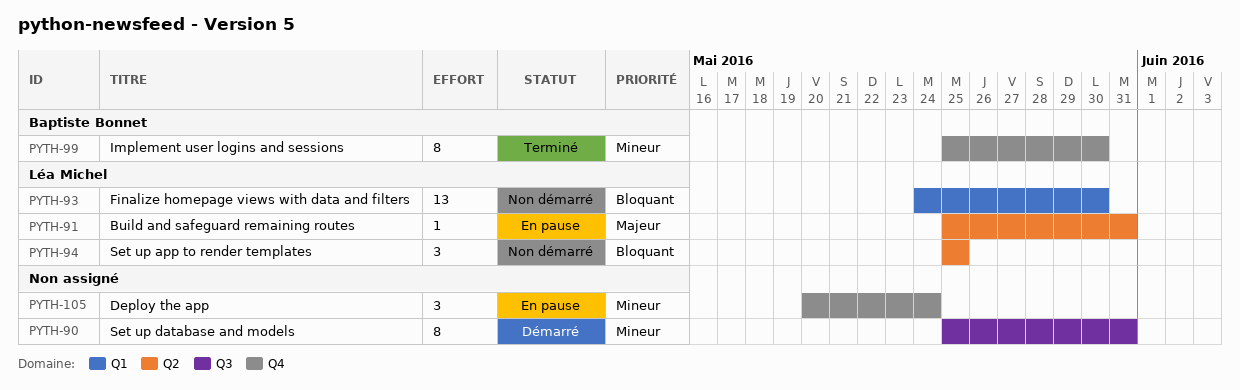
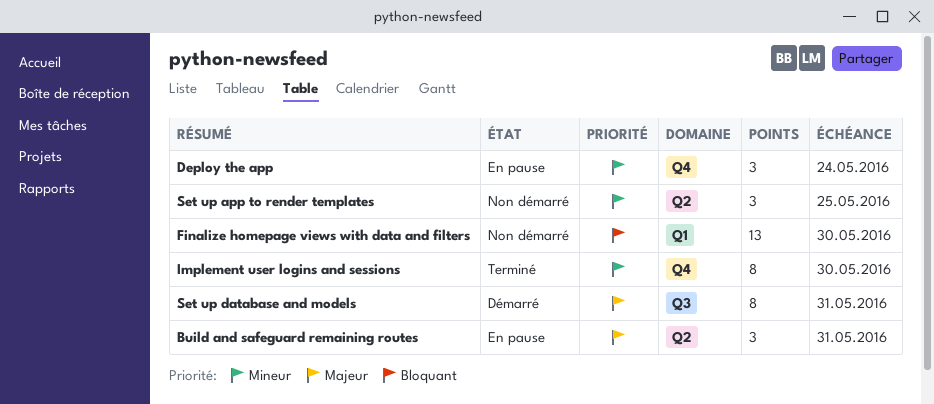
Build and safeguard remaining routes, estimate: 1 -> 3
Set up app to render templates, priority: Bloquant -> Mineur
Set up database and models, priority: Mineur -> Majeur

